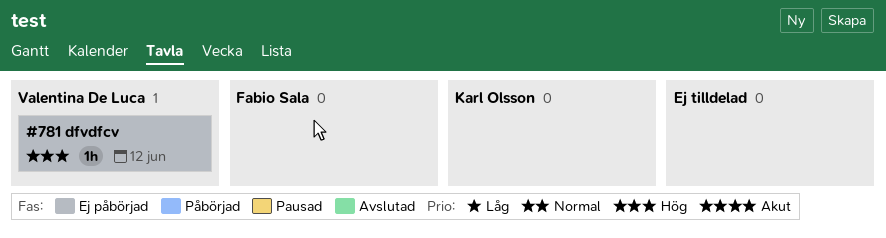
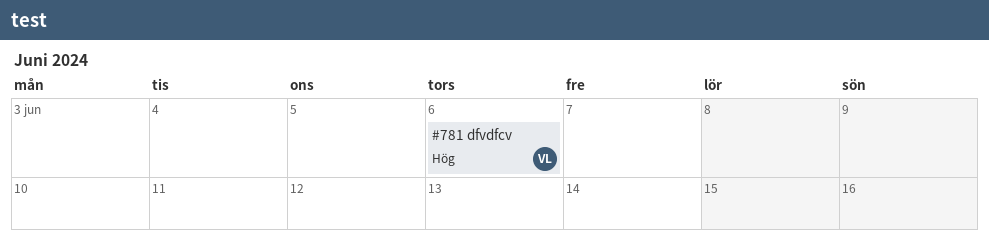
#781, due: Jun 12 -> Jun 6

